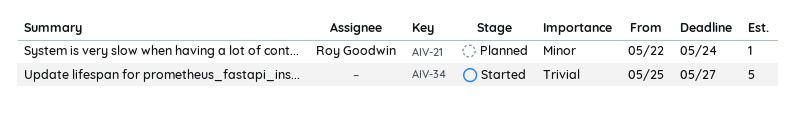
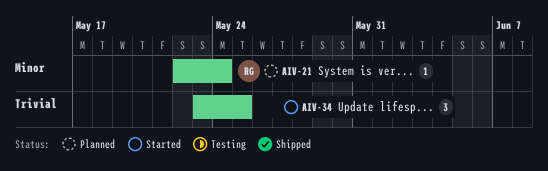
AIV-34, estimate: 5 -> 3
AIV-34, start: May 25 -> May 23
AIV-34, due: May 27 -> May 25

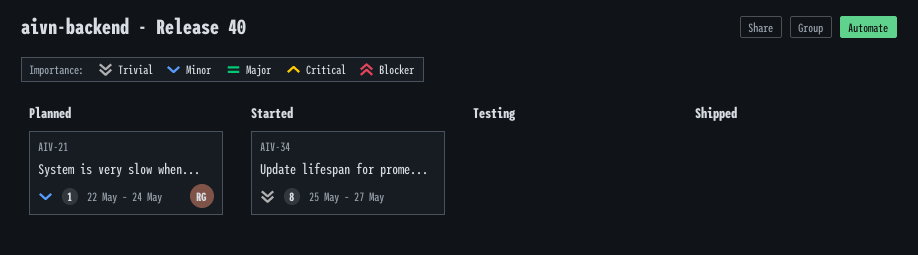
AIV-34, estimate: 3 -> 8
AIV-34, start: May 23 -> May 25
AIV-34, due: May 25 -> May 27

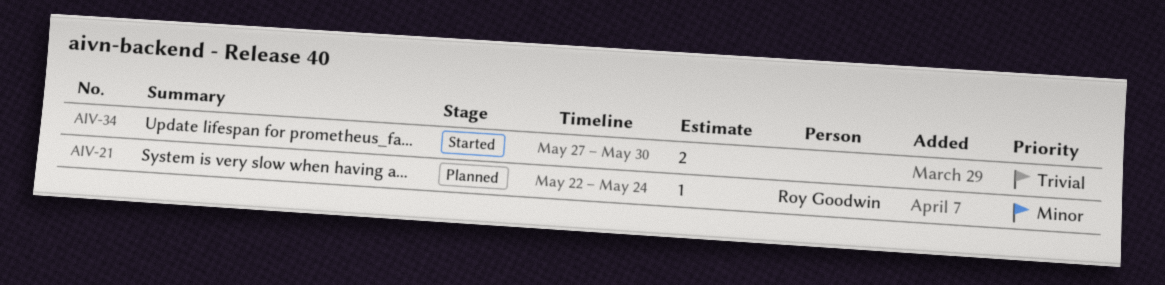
AIV-34, estimate: 8 -> 2
AIV-34, start: May 25 -> May 27
AIV-34, due: May 27 -> May 30

